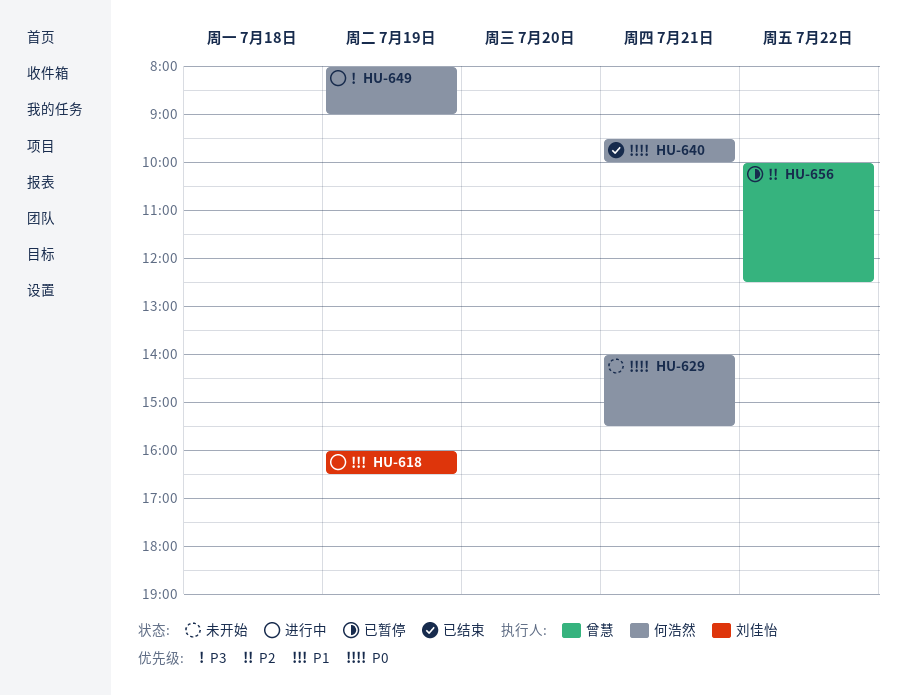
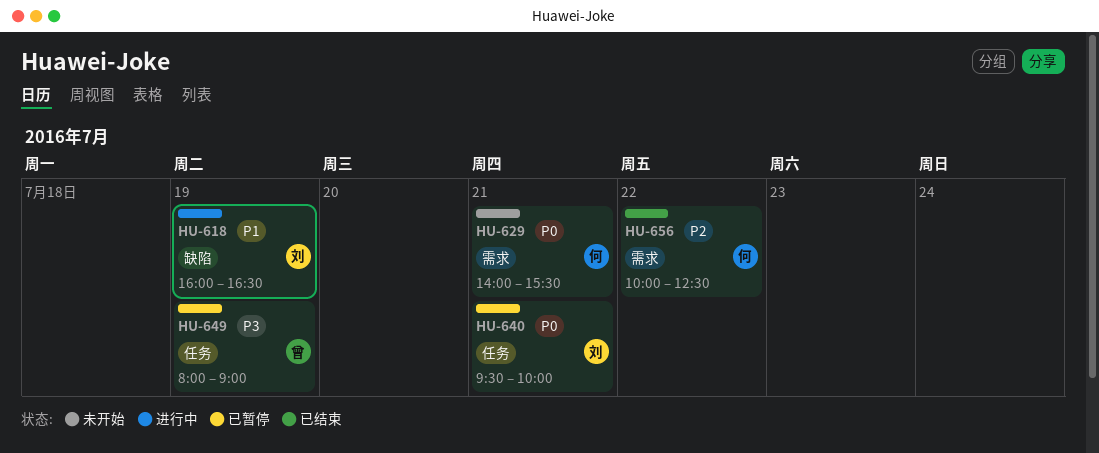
HU-640, status: 已结束 -> 已暂停
HU-640, owner: 何浩然 -> 刘佳怡
HU-649, status: 进行中 -> 已暂停
HU-649, owner: 何浩然 -> 曾慧
HU-656, status: 已暂停 -> 已结束
HU-656, owner: 曾慧 -> 何浩然

